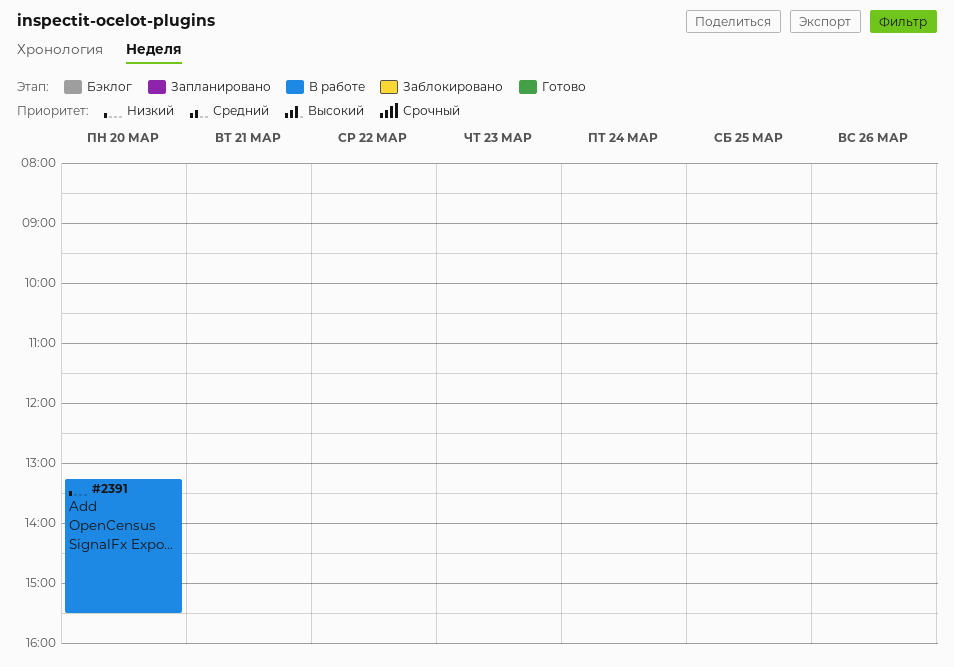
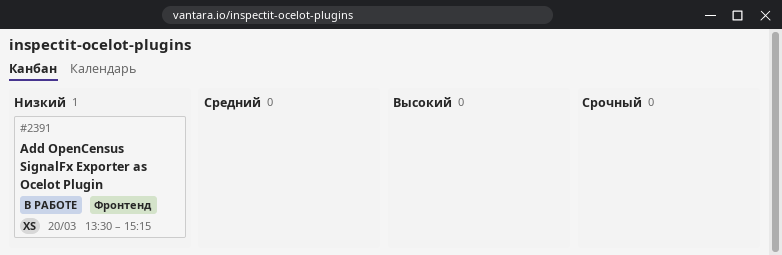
#2391, begins: 13:15 -> 13:30
#2391, ends: 15:30 -> 15:15

